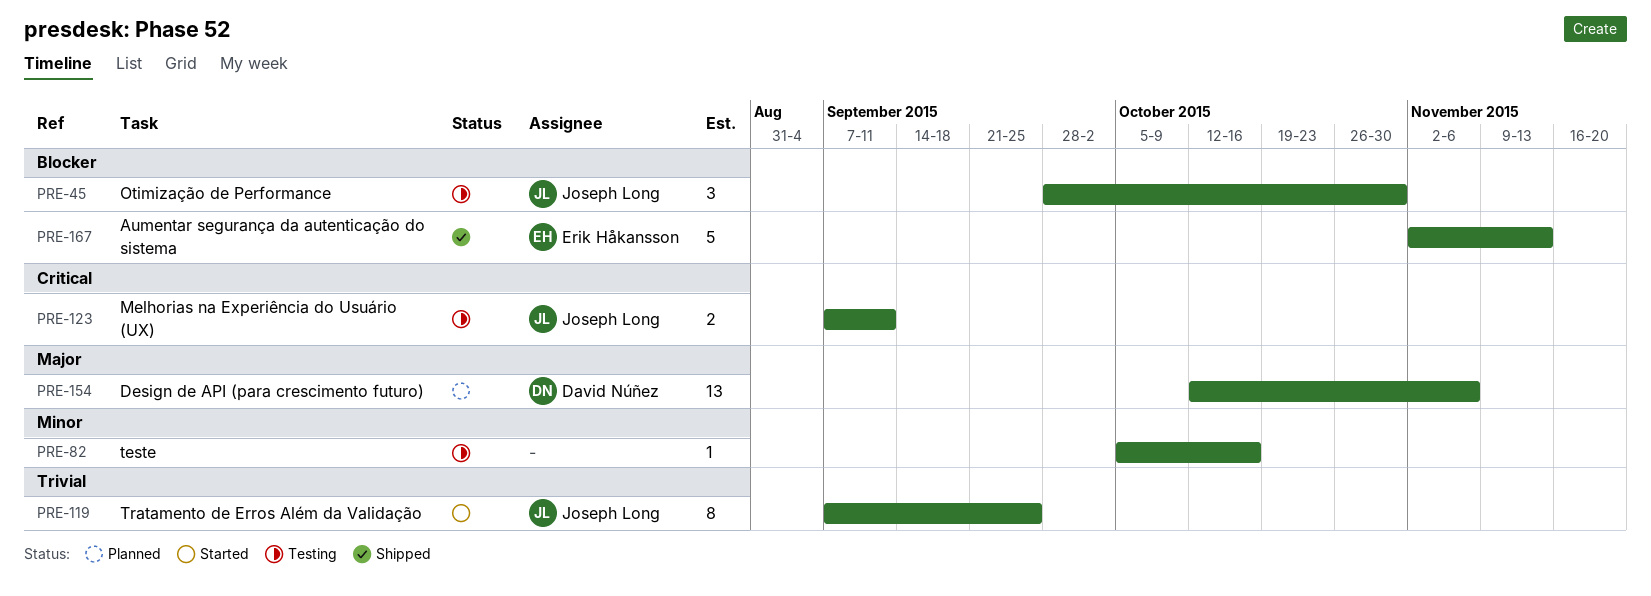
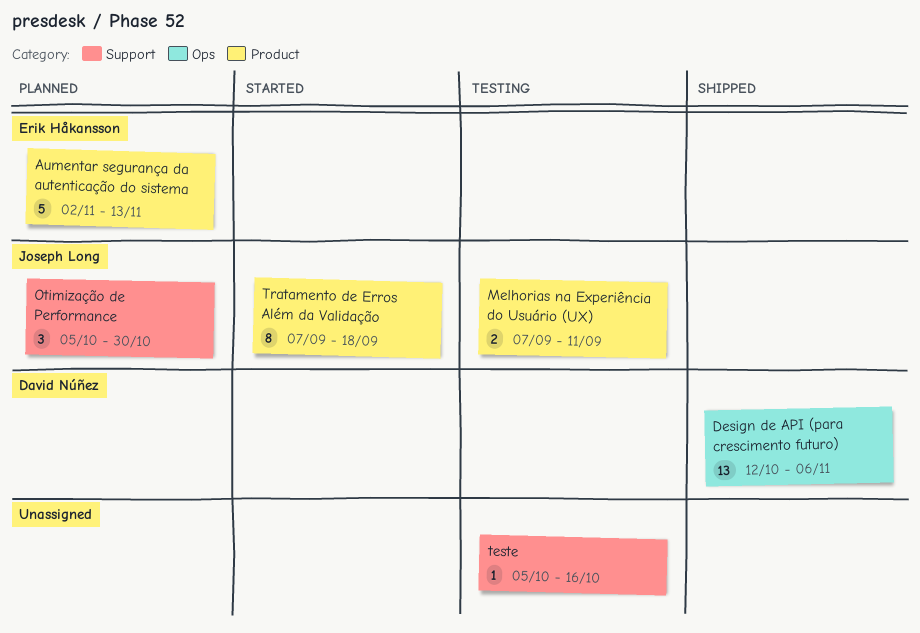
Aumentar segurança da autenticação do sistema, status: Shipped -> Planned
Design de API (para crescimento futuro), status: Planned -> Shipped
Otimização de Performance, status: Testing -> Planned
Otimização de Performance, start: Sep 28 -> Oct 5
Tratamento de Erros Além da Validação, due: Sep 25 -> Sep 18

